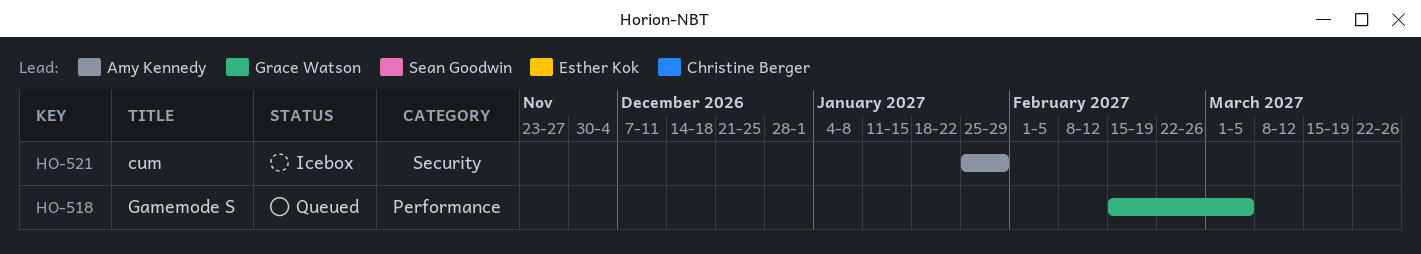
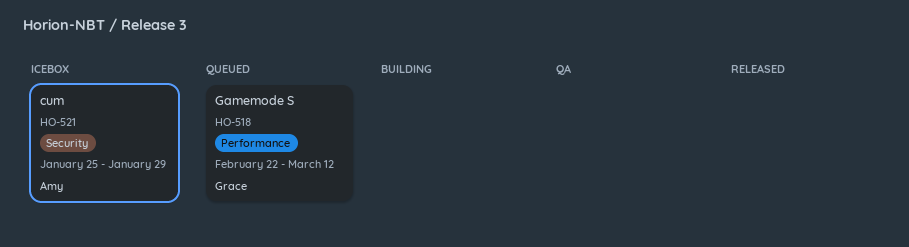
HO-518, start: Feb 15 -> Feb 22
HO-518, due: Mar 5 -> Mar 12

